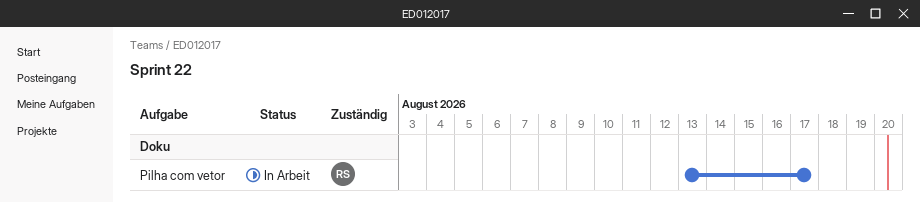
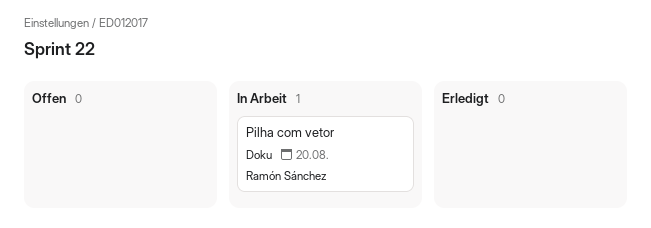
Pilha com vetor, due: Aug 17 -> Aug 20

